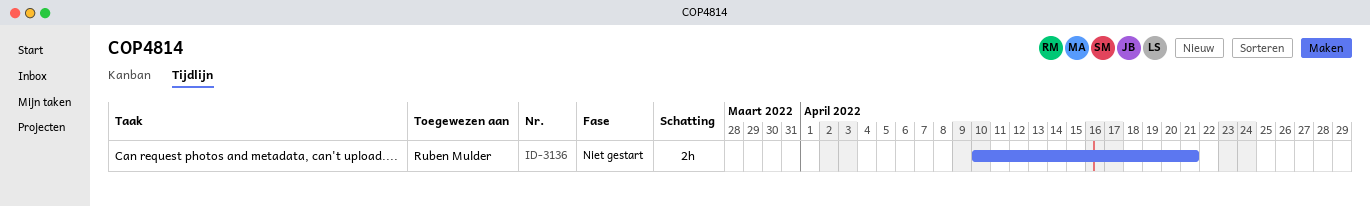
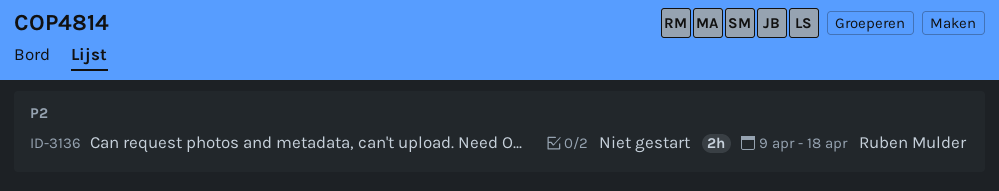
ID-3136, start: Apr 10 -> Apr 9
ID-3136, due: Apr 21 -> Apr 18

